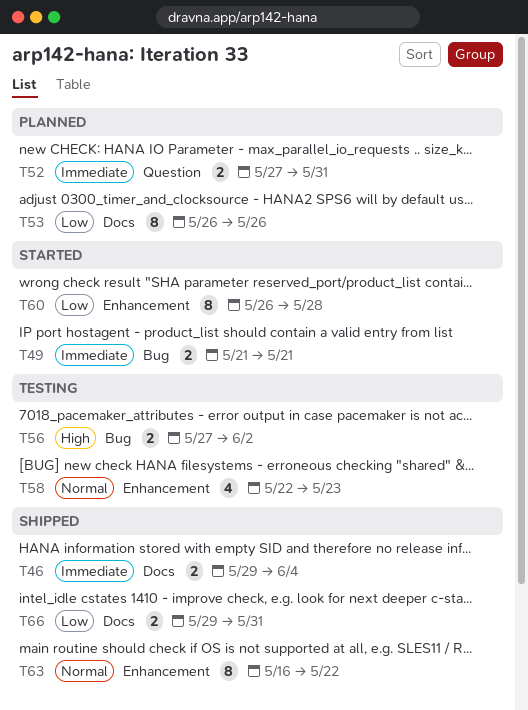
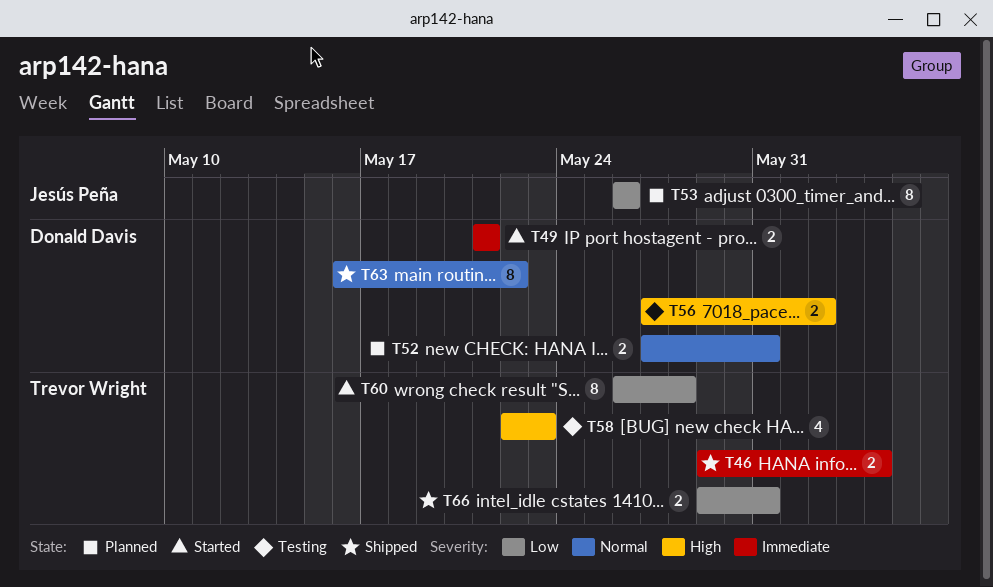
T52, priority: Immediate -> Normal
T58, priority: Normal -> High

